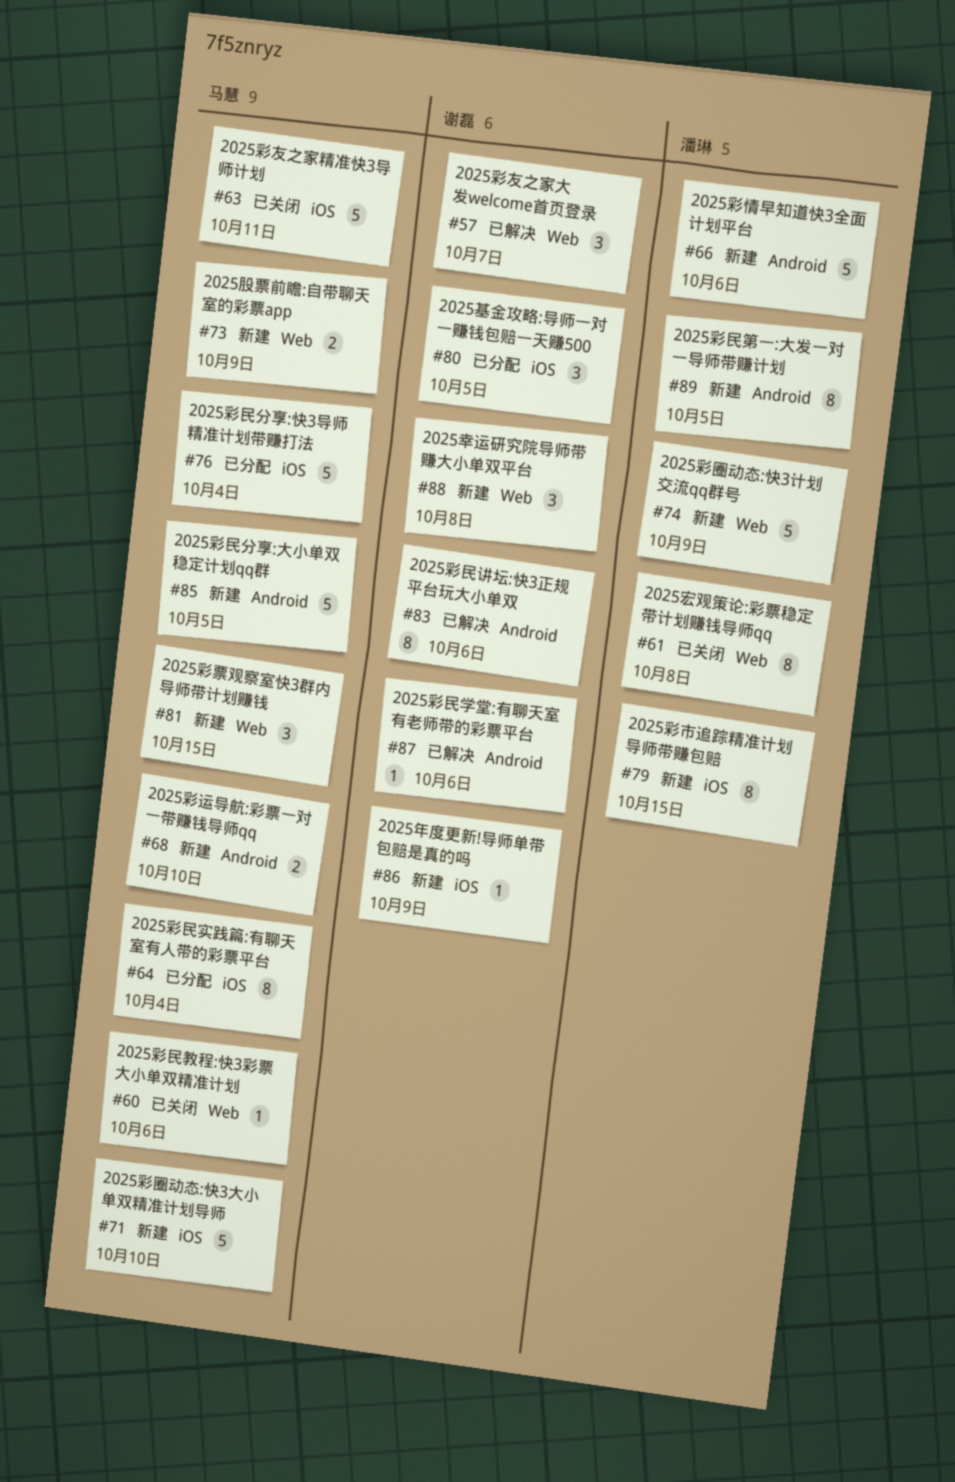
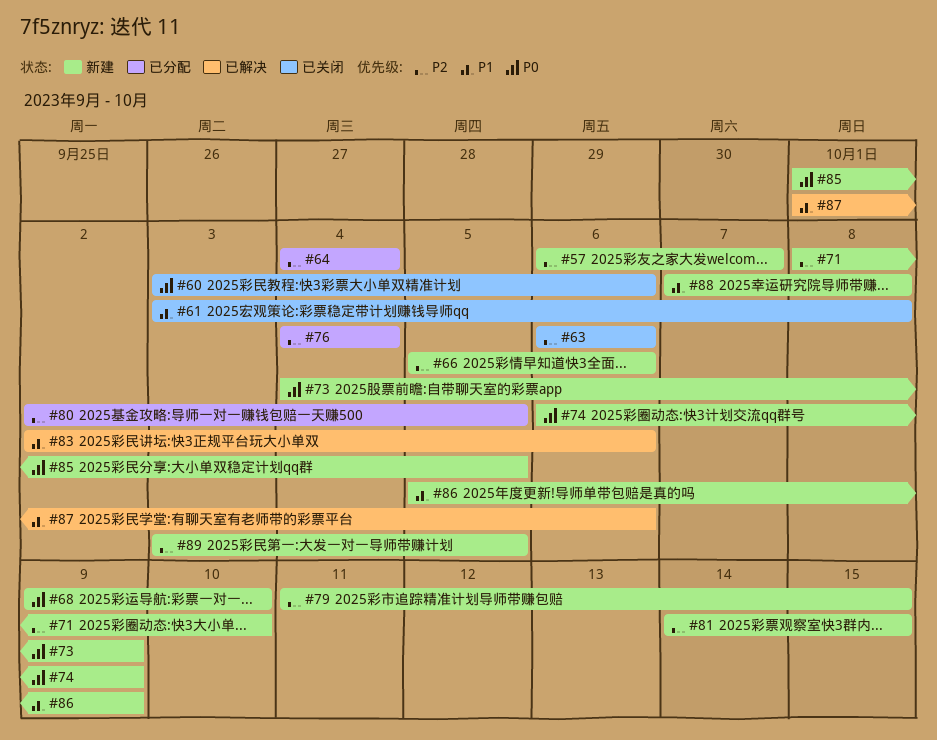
#57, status: 已解决 -> 新建
#63, due: Oct 11 -> Oct 6

